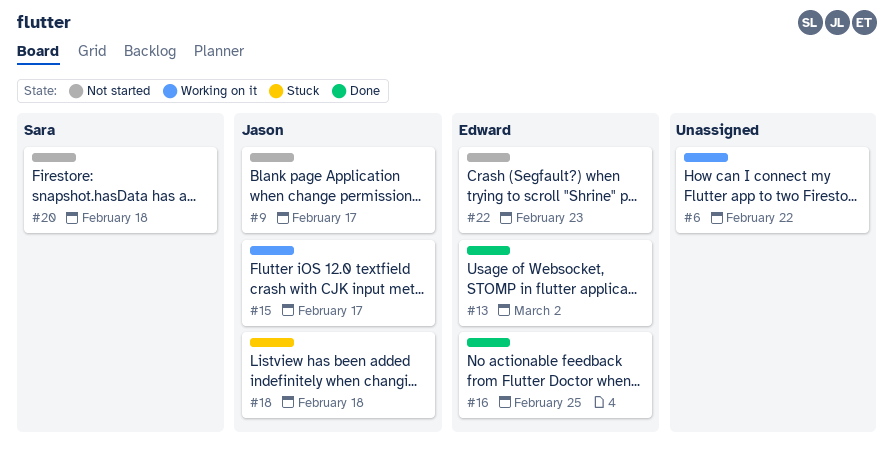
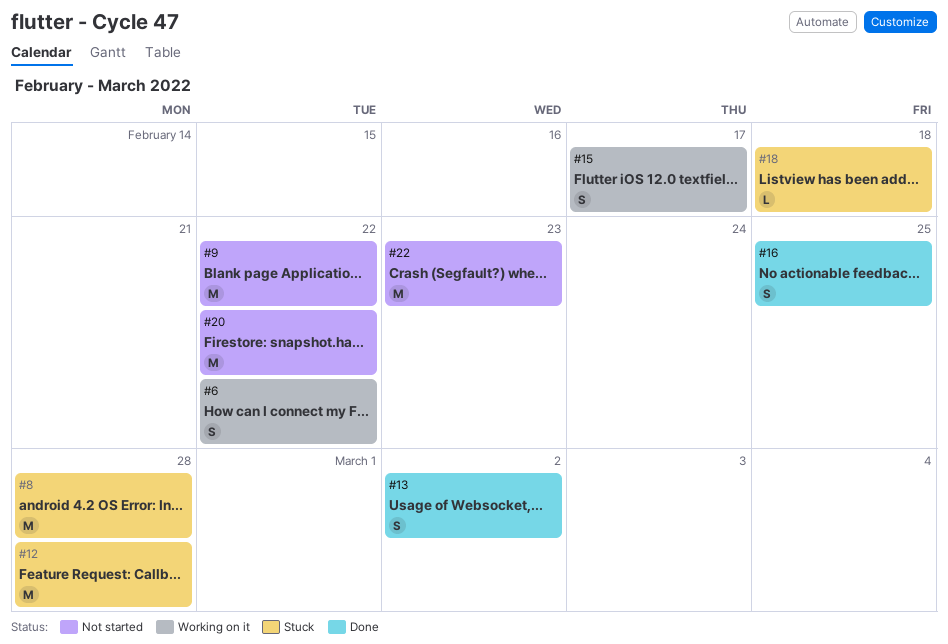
#8: none -> present
#9, due: Feb 17 -> Feb 22
#12: none -> present
#20, due: Feb 18 -> Feb 22

